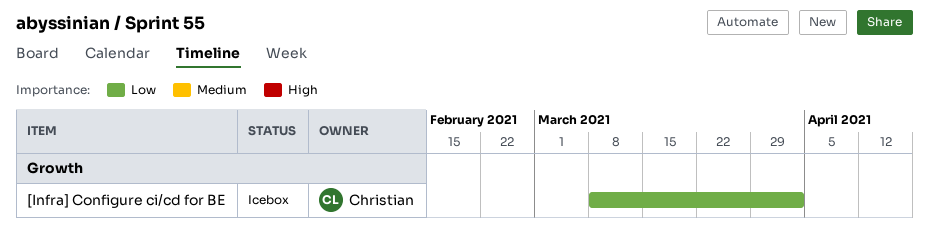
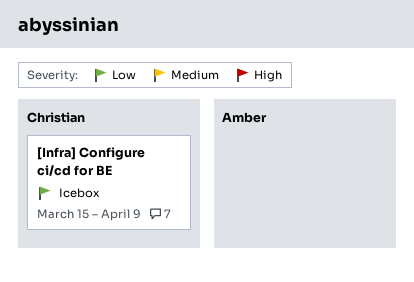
[Infra] Configure ci/cd for BE, start: Mar 8 -> Mar 15
[Infra] Configure ci/cd for BE, due: Apr 2 -> Apr 9

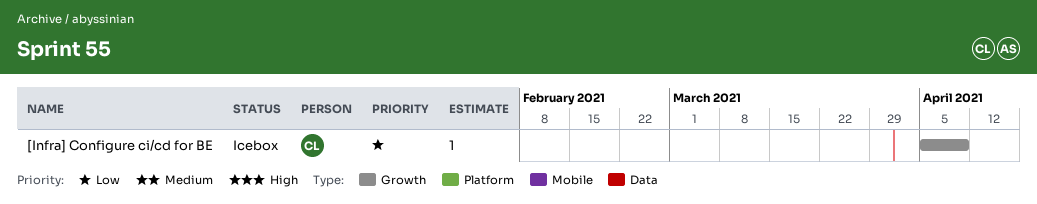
[Infra] Configure ci/cd for BE, start: Mar 15 -> Apr 5

